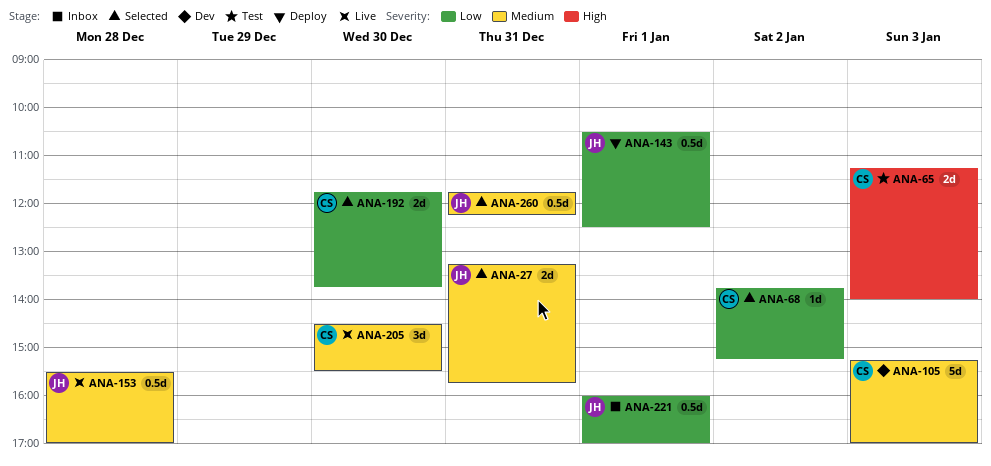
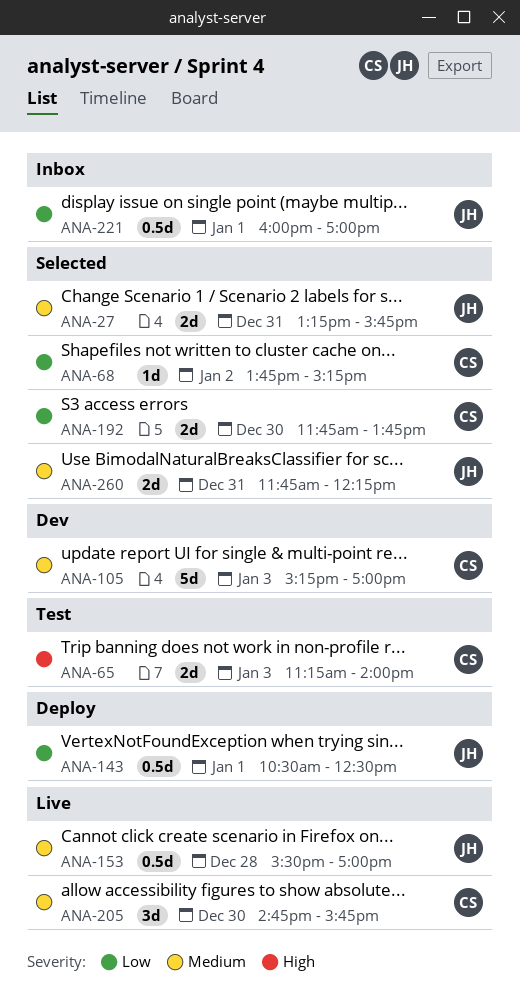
ANA-205, begins: 14:30 -> 14:45
ANA-205, ends: 15:30 -> 15:45
ANA-260, estimate: 0.5d -> 2d

